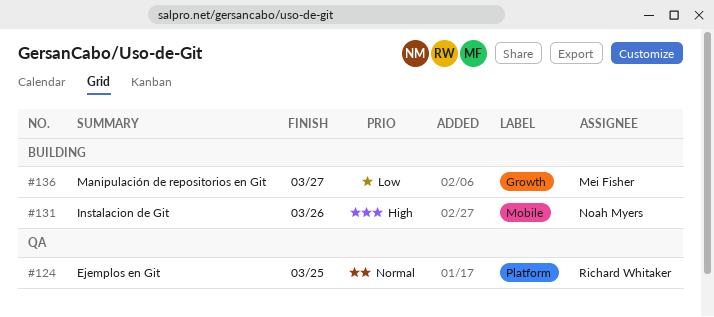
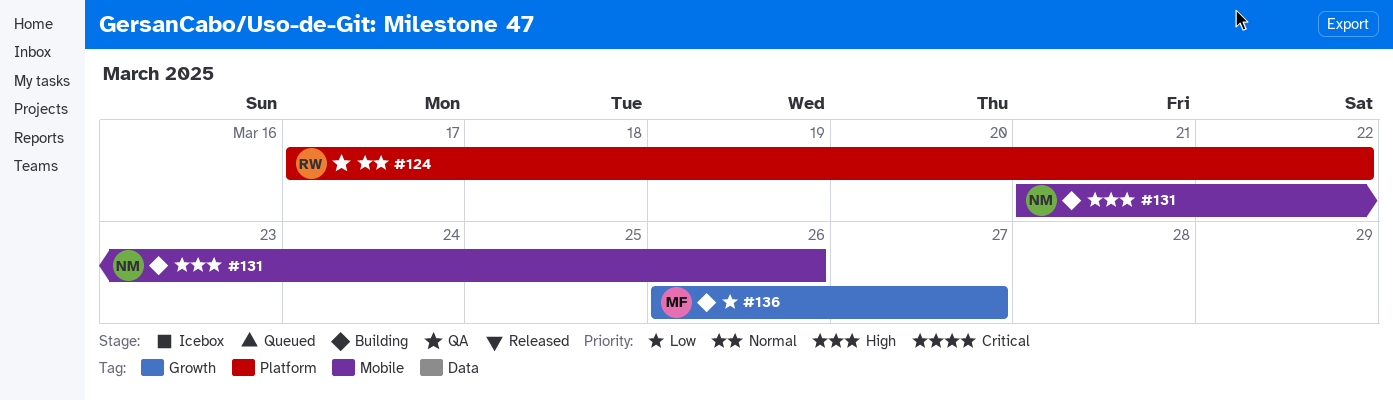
#124, due: Mar 25 -> Mar 22

